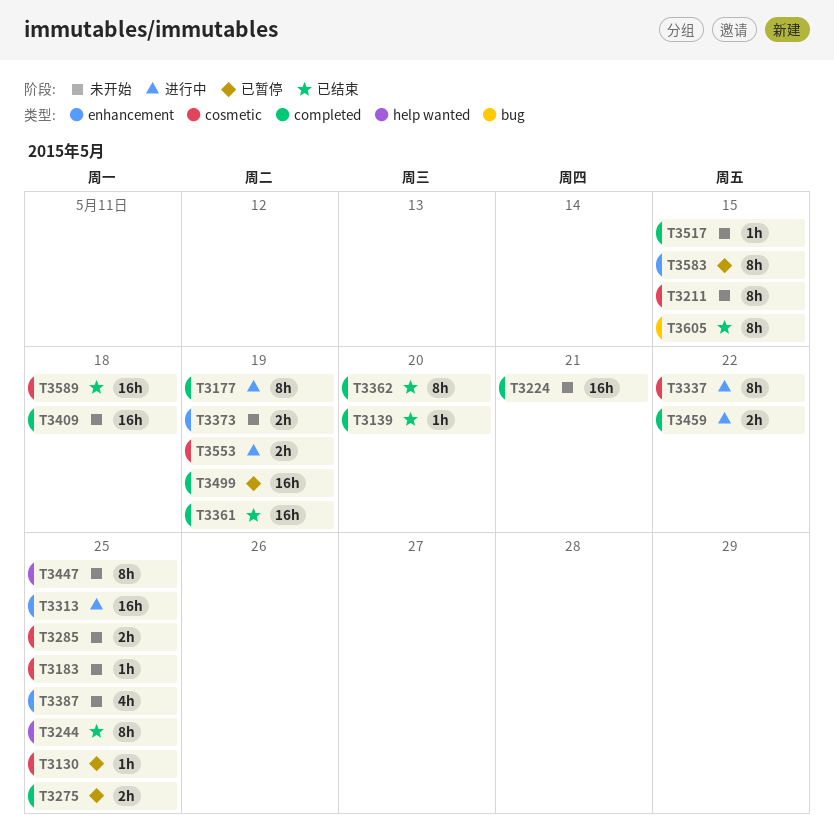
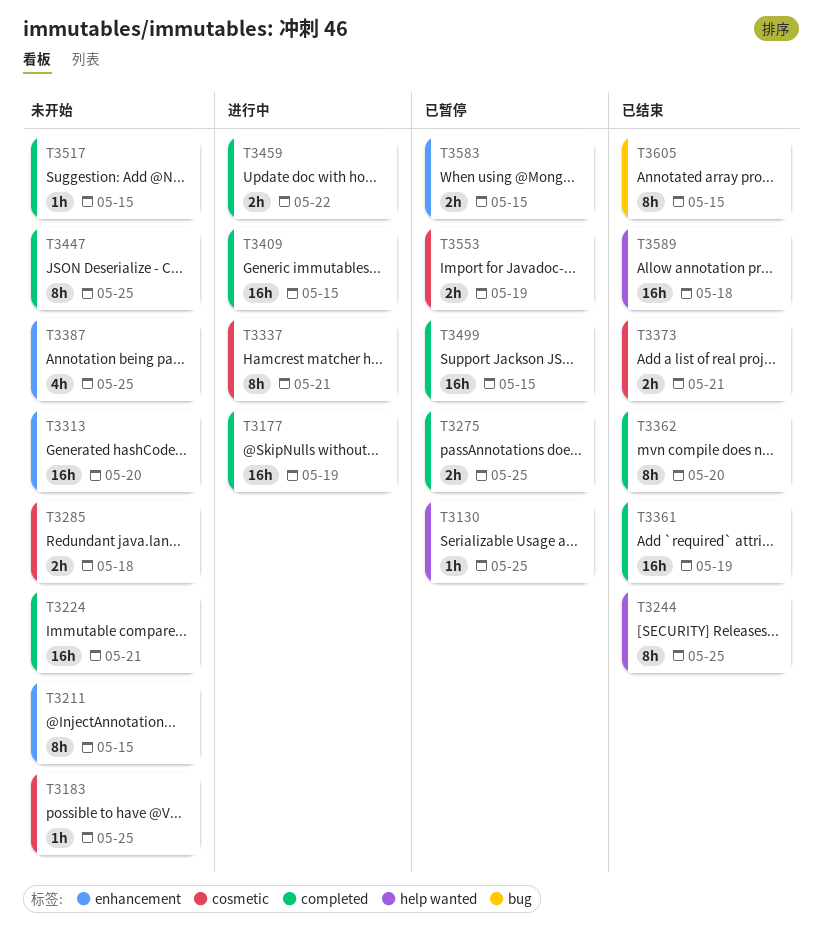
T3130, label: cosmetic -> help wanted
T3139: present -> none
T3177, estimate: 8h -> 16h
T3211, label: cosmetic -> enhancement
T3285, due: May 25 -> May 18
T3313, status: 进行中 -> 未开始
T3313, due: May 25 -> May 20
T3337, due: May 22 -> May 21
T3373, status: 未开始 -> 已结束
T3373, label: enhancement -> cosmetic
T3373, due: May 19 -> May 21
T3409, status: 未开始 -> 进行中
T3409, due: May 18 -> May 15
T3447, label: help wanted -> completed
T3499, due: May 19 -> May 15
T3553, status: 进行中 -> 已暂停
T3583, estimate: 8h -> 2h
T3589, label: cosmetic -> help wanted

